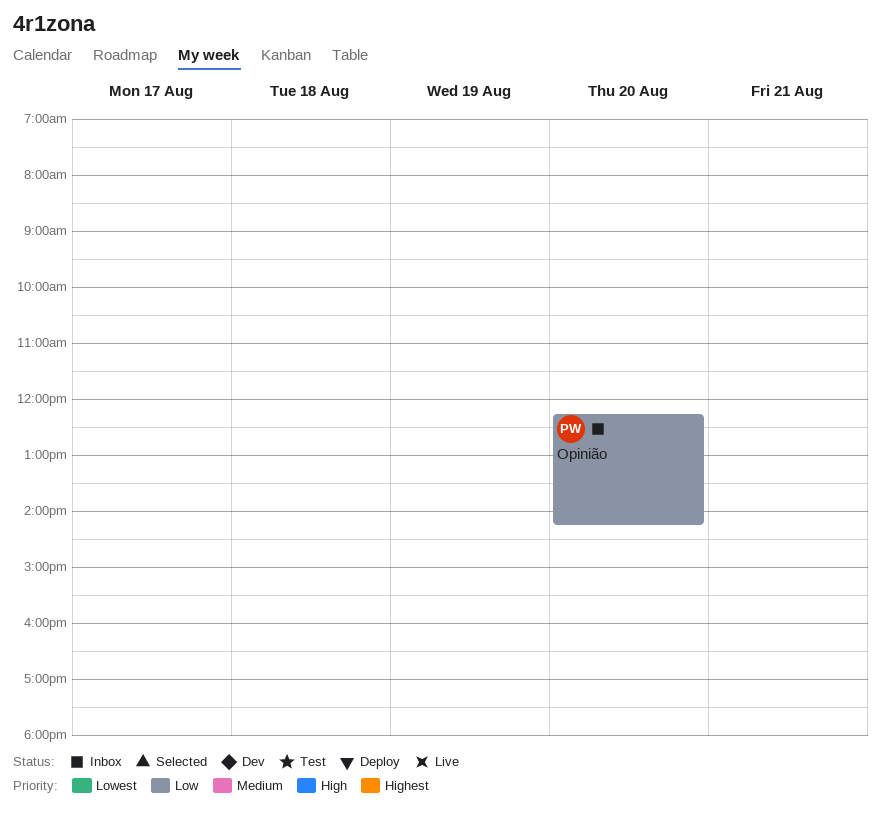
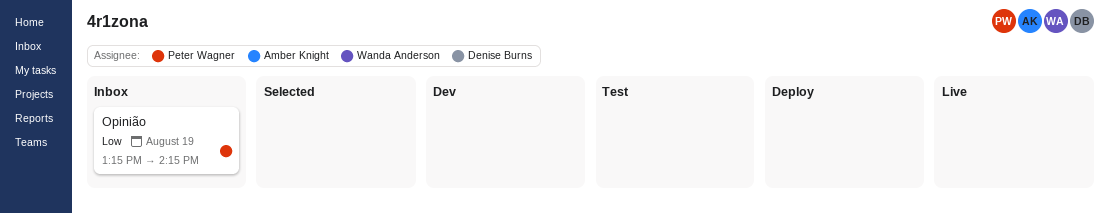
Opinião, day: Aug 20 -> Aug 19
Opinião, begins: 12:15 -> 13:15

